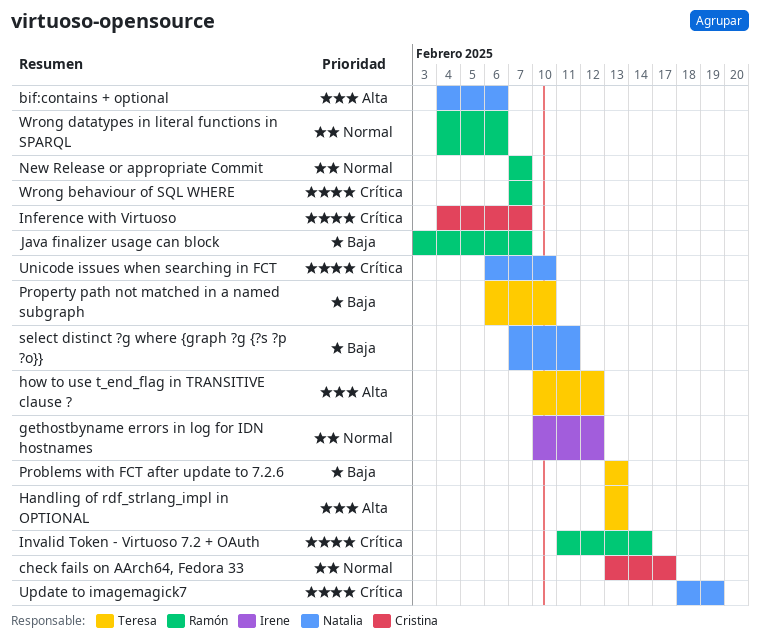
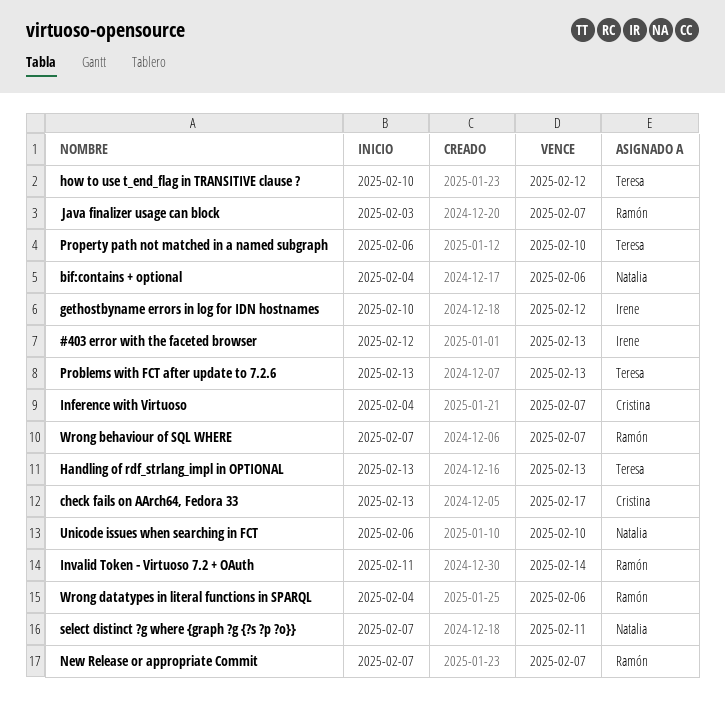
#403 error with the faceted browser: none -> present
Update to imagemagick7: present -> none

